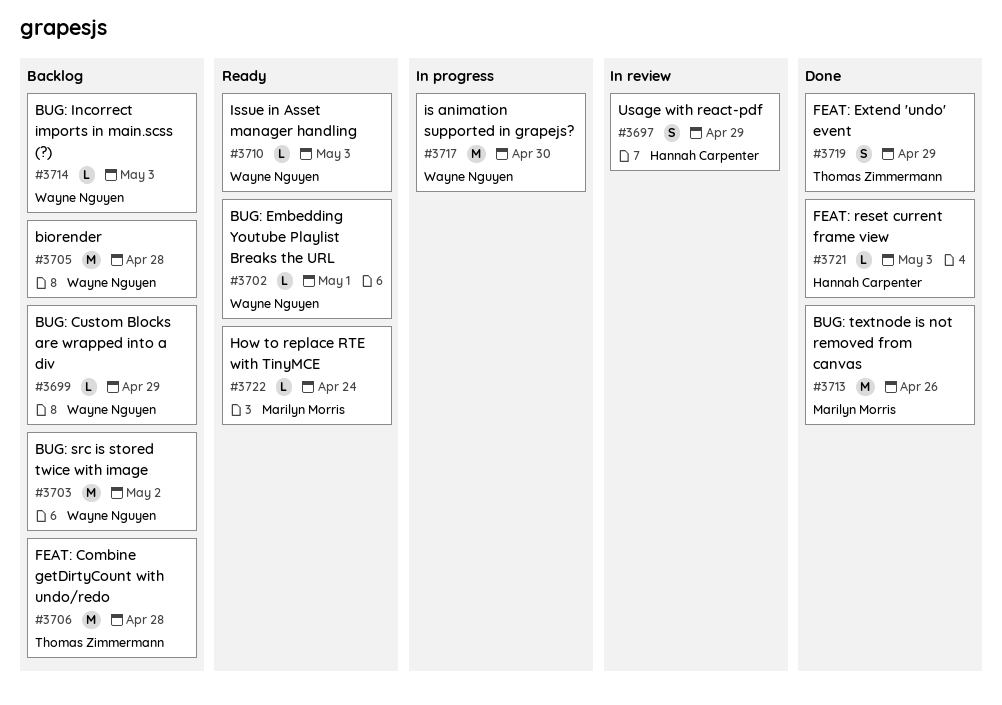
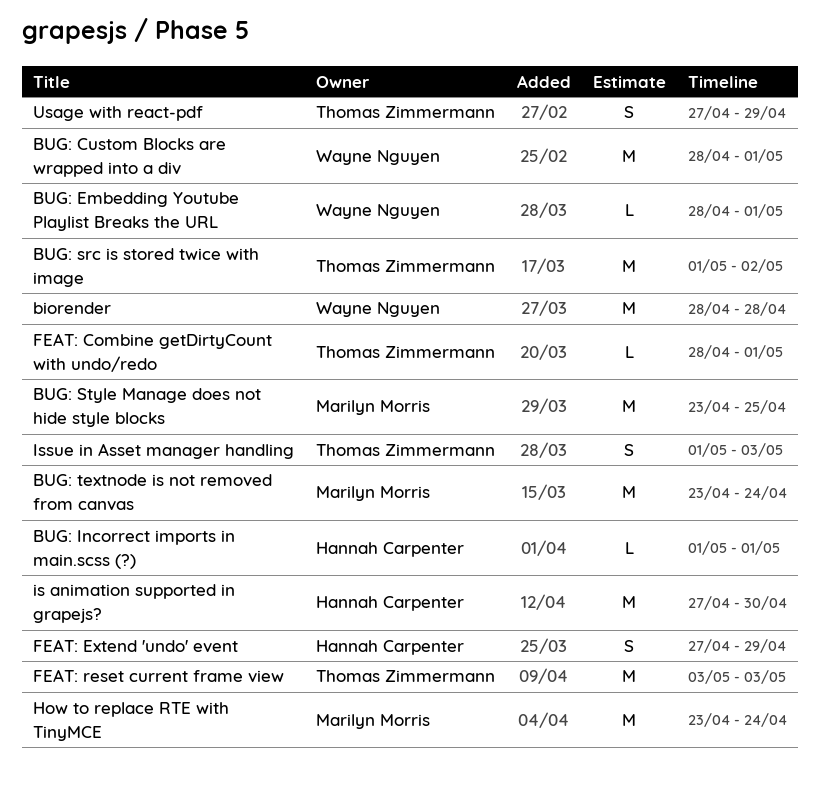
BUG: Custom Blocks are wrapped into a div, estimate: L -> M
BUG: Custom Blocks are wrapped into a div, due: Apr 29 -> May 1
BUG: Incorrect imports in main.scss (?), owner: Wayne Nguyen -> Hannah Carpenter
BUG: Incorrect imports in main.scss (?), due: May 3 -> May 1
BUG: src is stored twice with image, owner: Wayne Nguyen -> Thomas Zimmermann
BUG: Style Manage does not hide style blocks: none -> present
BUG: textnode is not removed from canvas, due: Apr 26 -> Apr 24
FEAT: Combine getDirtyCount with undo/redo, estimate: M -> L
FEAT: Combine getDirtyCount with undo/redo, due: Apr 28 -> May 1
FEAT: Extend 'undo' event, owner: Thomas Zimmermann -> Hannah Carpenter
FEAT: reset current frame view, owner: Hannah Carpenter -> Thomas Zimmermann
FEAT: reset current frame view, estimate: L -> M
How to replace RTE with TinyMCE, estimate: L -> M
is animation supported in grapejs?, owner: Wayne Nguyen -> Hannah Carpenter
Issue in Asset manager handling, owner: Wayne Nguyen -> Thomas Zimmermann
Issue in Asset manager handling, estimate: L -> S
Usage with react-pdf, owner: Hannah Carpenter -> Thomas Zimmermann

